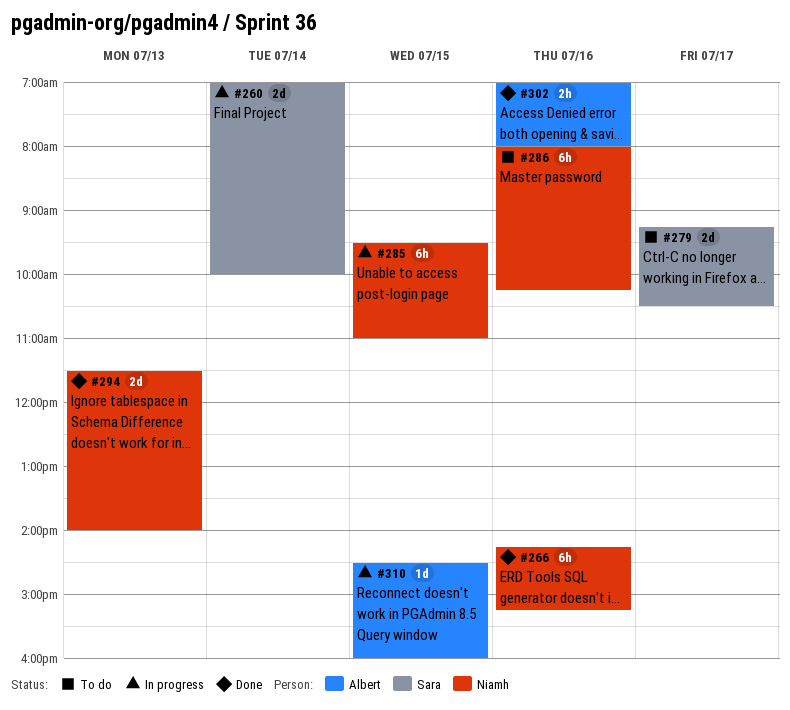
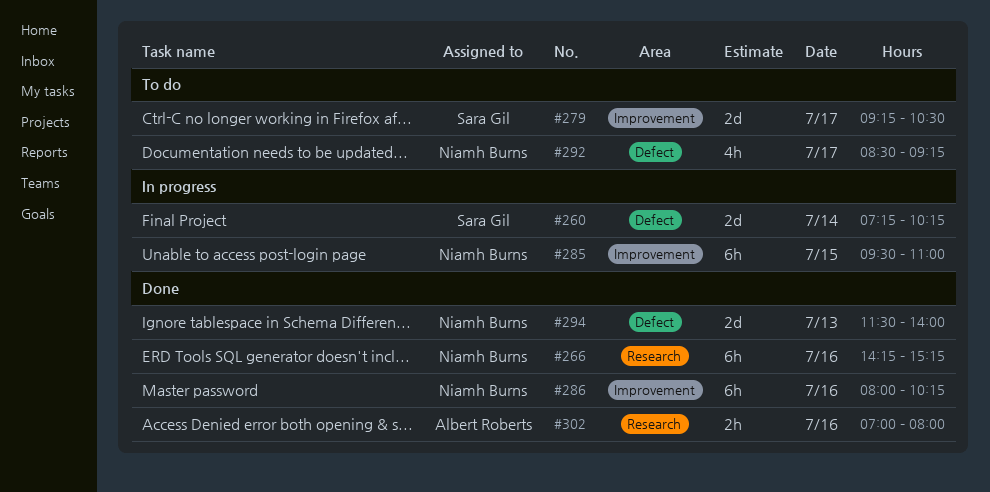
#260, begins: 07:00 -> 07:15
#260, ends: 10:00 -> 10:15
#286, status: To do -> Done
#292: none -> present
#310: present -> none

